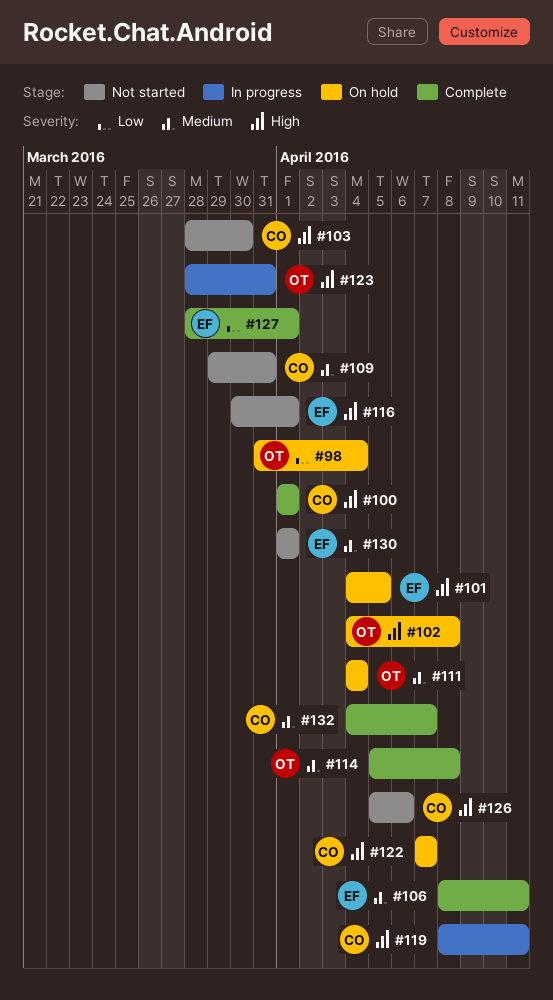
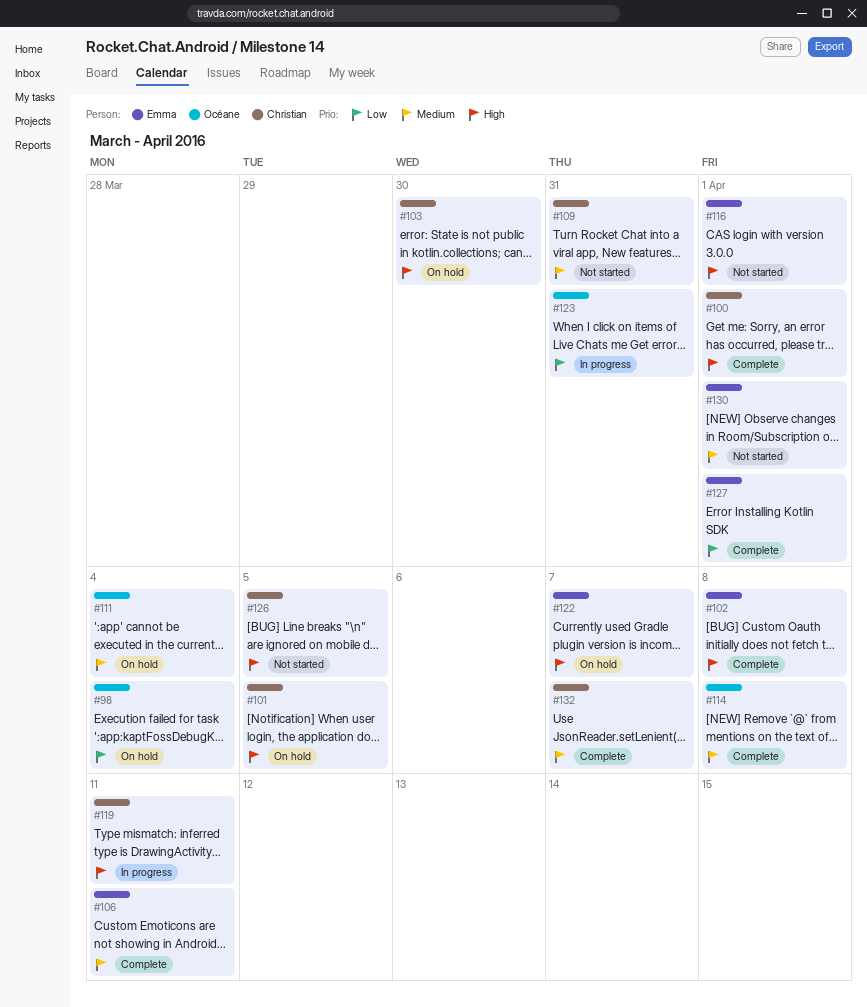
#101, owner: Emma -> Christian
#102, status: On hold -> Complete
#102, owner: Océane -> Emma
#103, status: Not started -> On hold
#122, owner: Christian -> Emma
#123, priority: High -> Low
#126, due: Apr 6 -> Apr 5

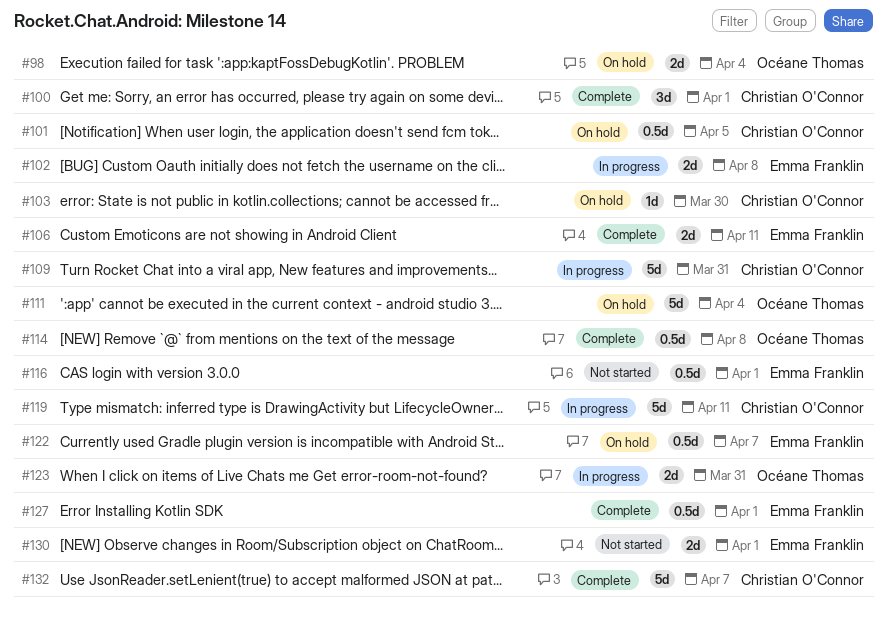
#102, status: Complete -> In progress
#109, status: Not started -> In progress
#126: present -> none

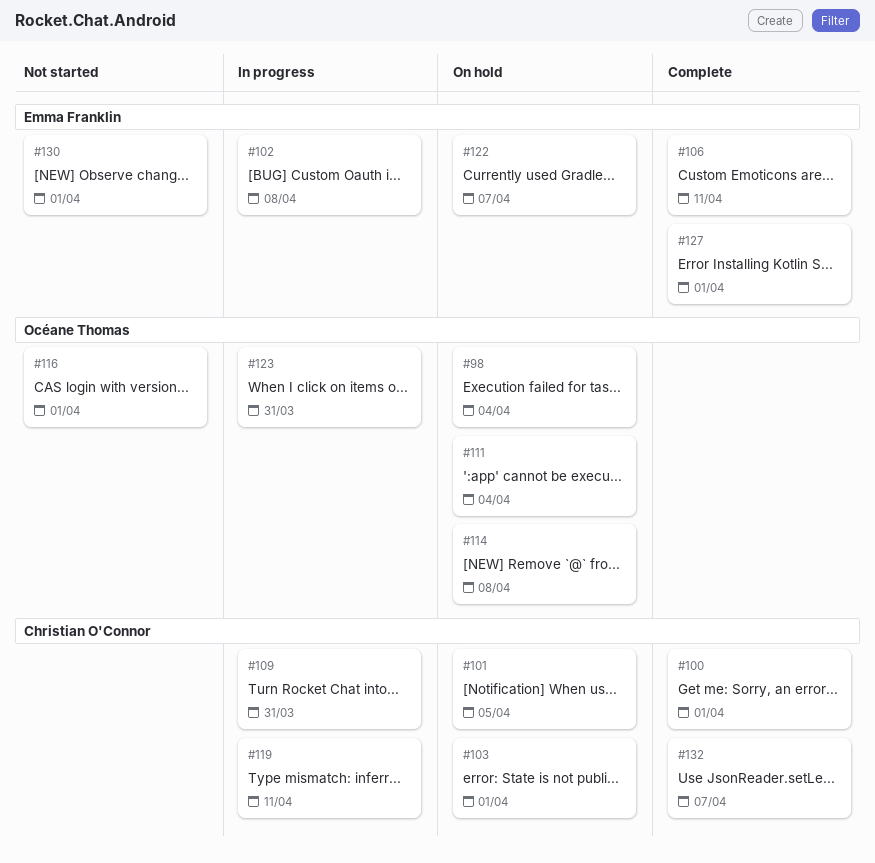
#103, due: Mar 30 -> Apr 1
#114, status: Complete -> On hold
#116, owner: Emma Franklin -> Océane Thomas

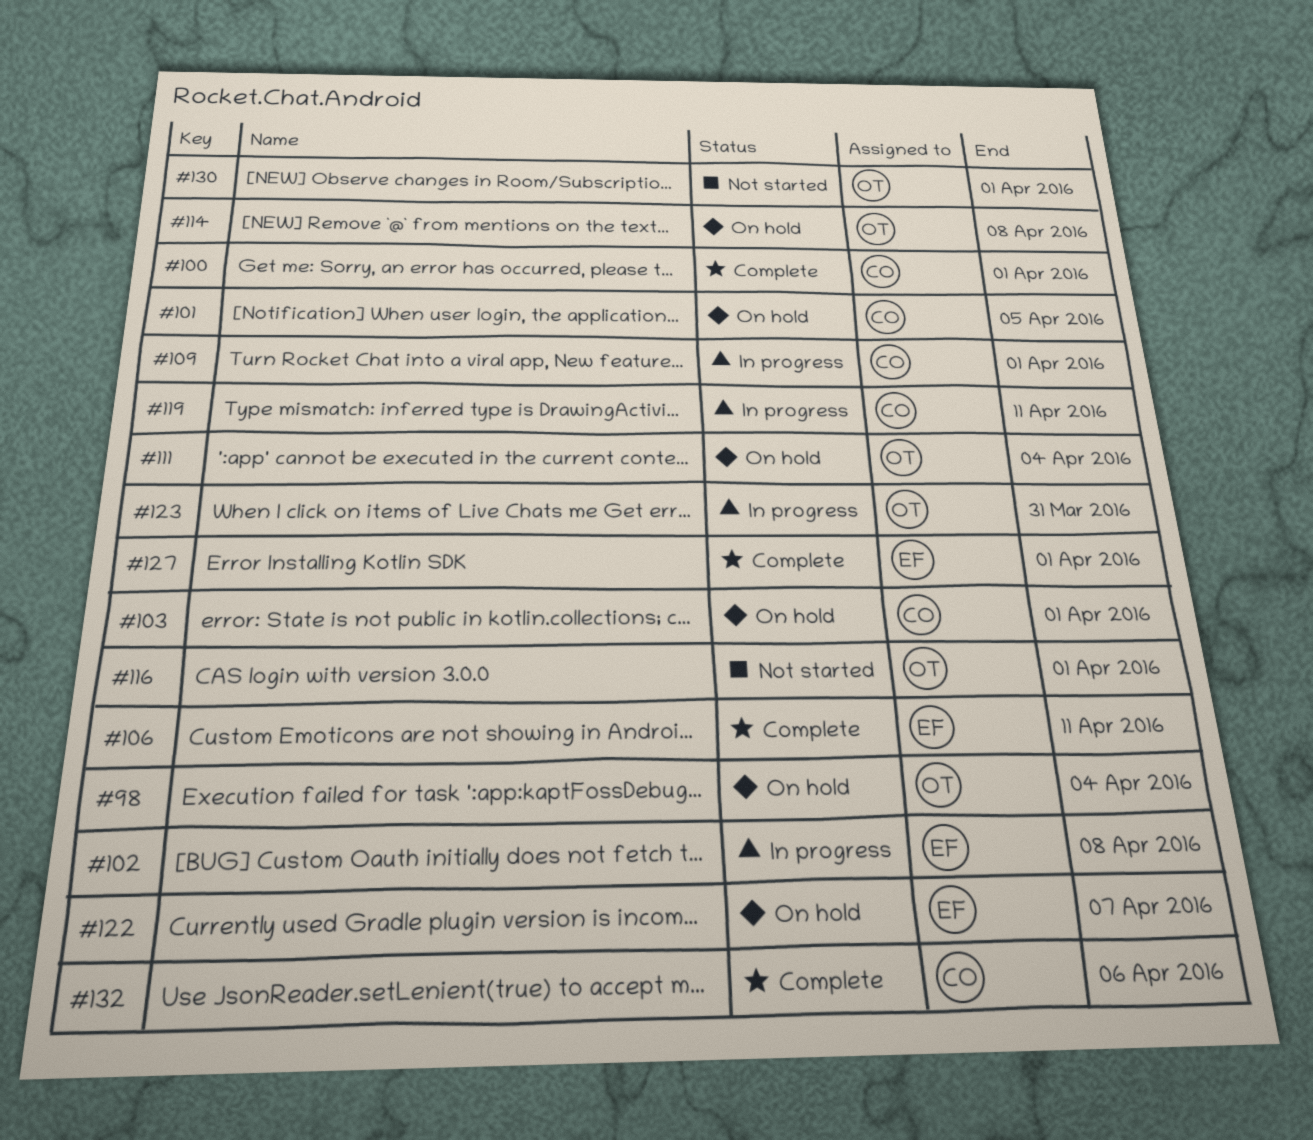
#109, due: Mar 31 -> Apr 1
#130, owner: Emma Franklin -> Océane Thomas
#132, due: Apr 7 -> Apr 6

